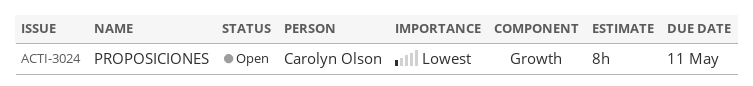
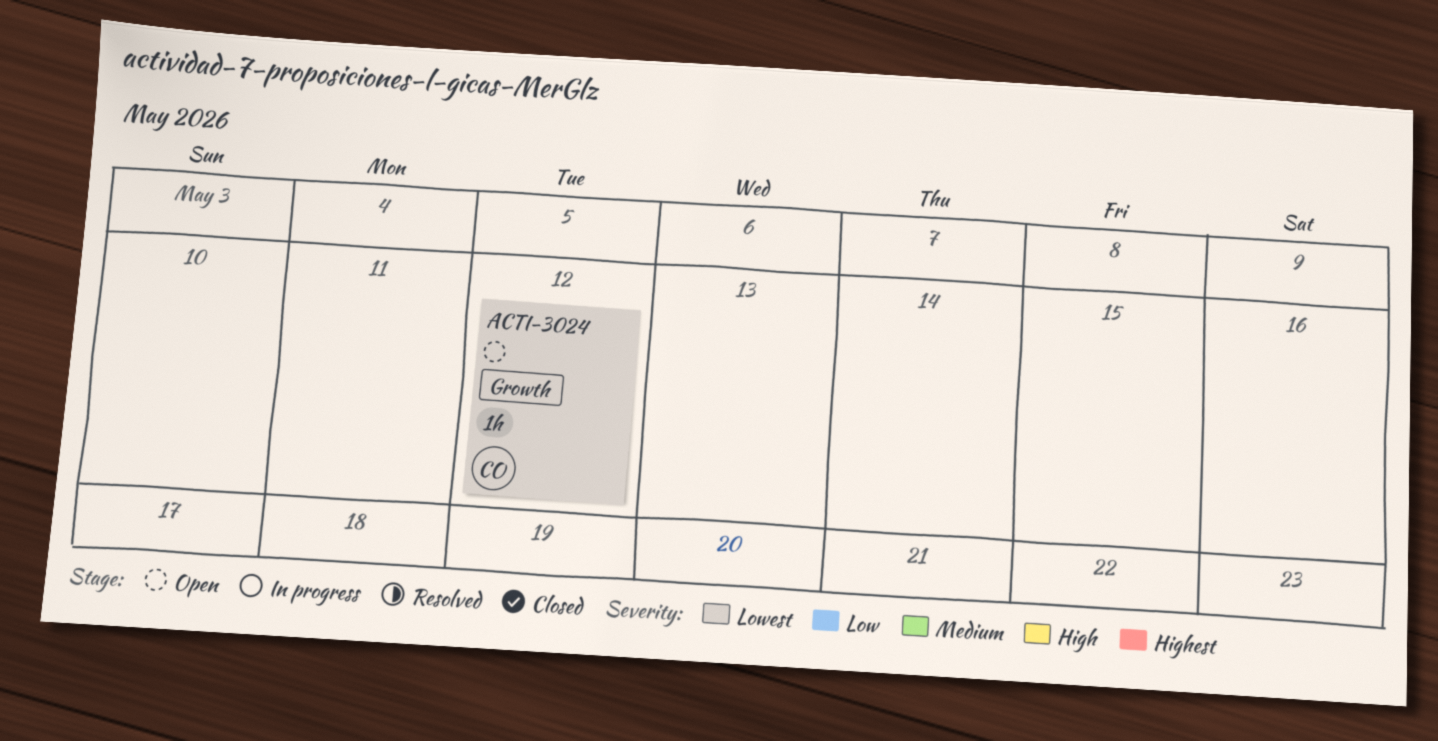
ACTI-3024, estimate: 8h -> 1h
ACTI-3024, due: May 11 -> May 12

